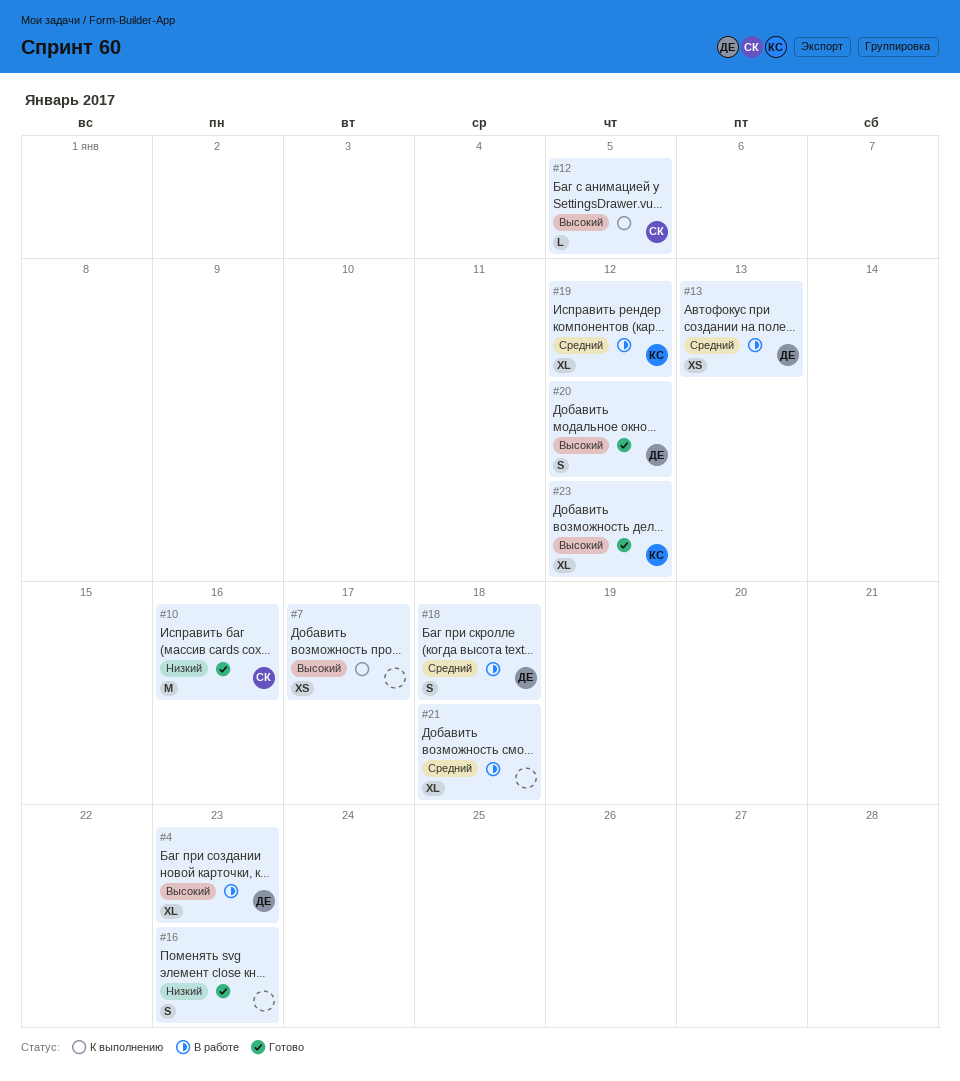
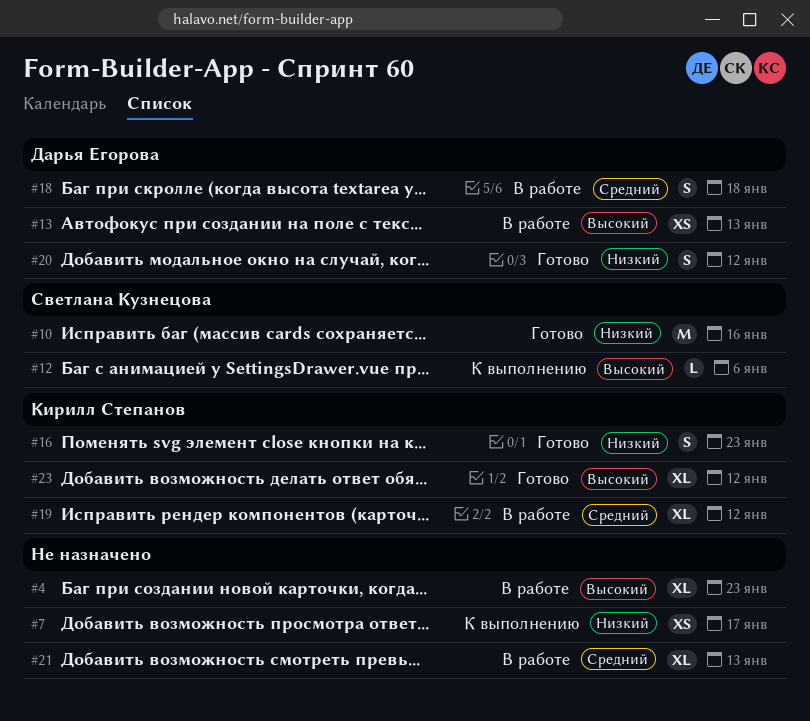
#4, owner: Дарья Егорова -> none
#7, priority: Высокий -> Низкий
#12, due: Jan 5 -> Jan 6
#13, priority: Средний -> Высокий
#16, owner: none -> Кирилл Степанов
#20, priority: Высокий -> Низкий
#21, due: Jan 18 -> Jan 13

